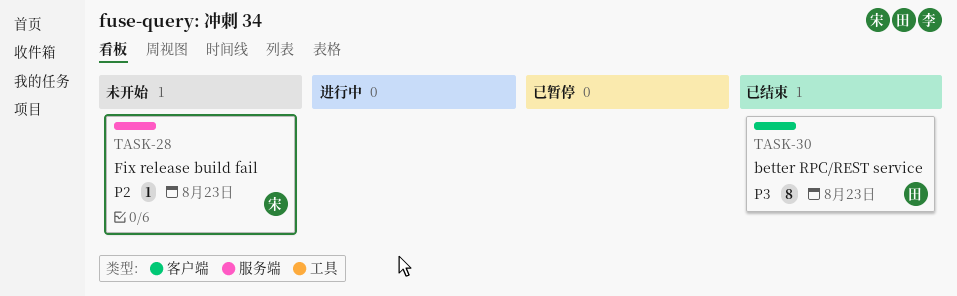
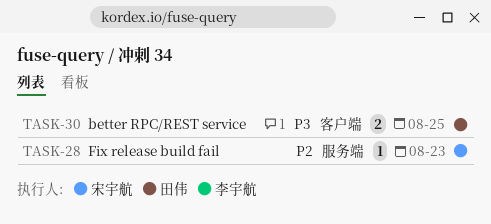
TASK-30, estimate: 8 -> 2
TASK-30, due: Aug 23 -> Aug 25

